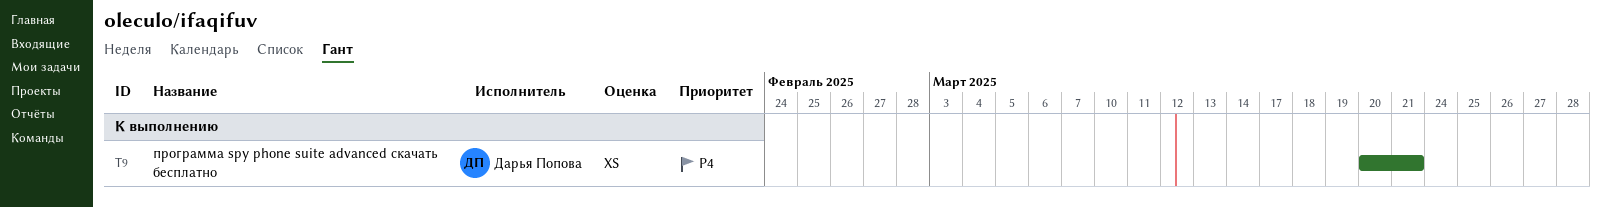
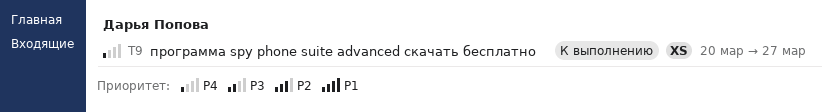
T9, due: Mar 21 -> Mar 27

